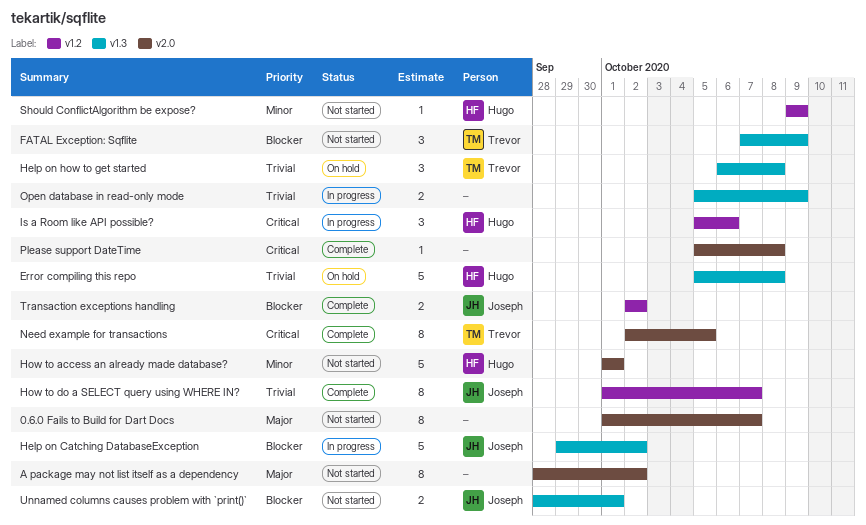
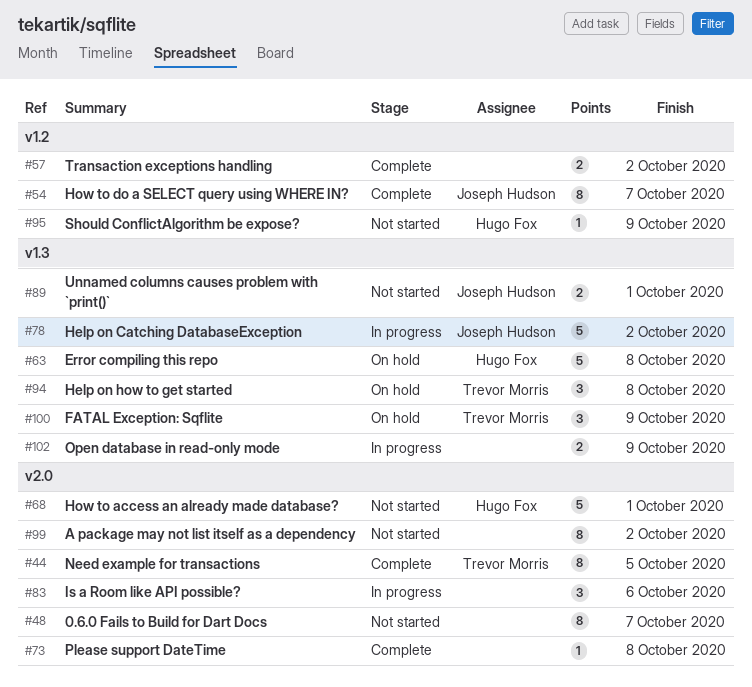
FATAL Exception: Sqflite, status: Not started -> On hold
Is a Room like API possible?, owner: Hugo Fox -> none
Is a Room like API possible?, label: v1.2 -> v2.0
Transaction exceptions handling, owner: Joseph Hudson -> none

